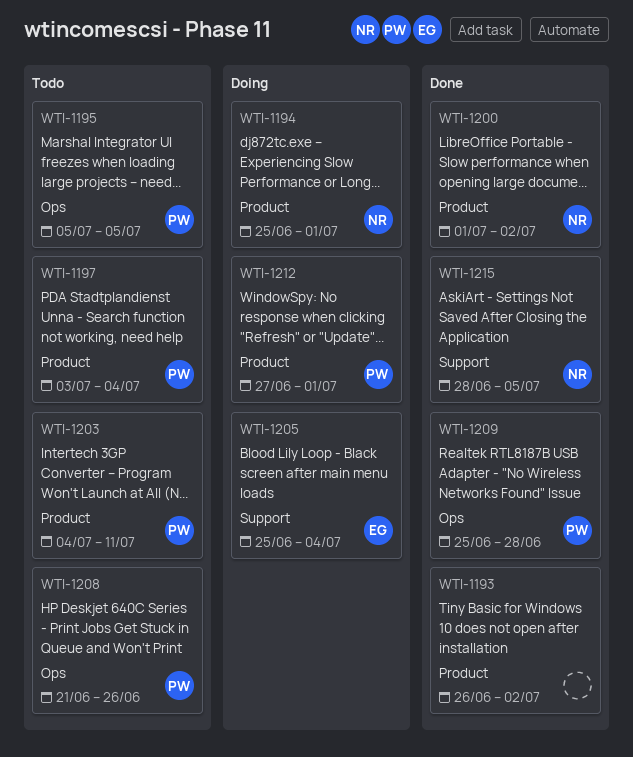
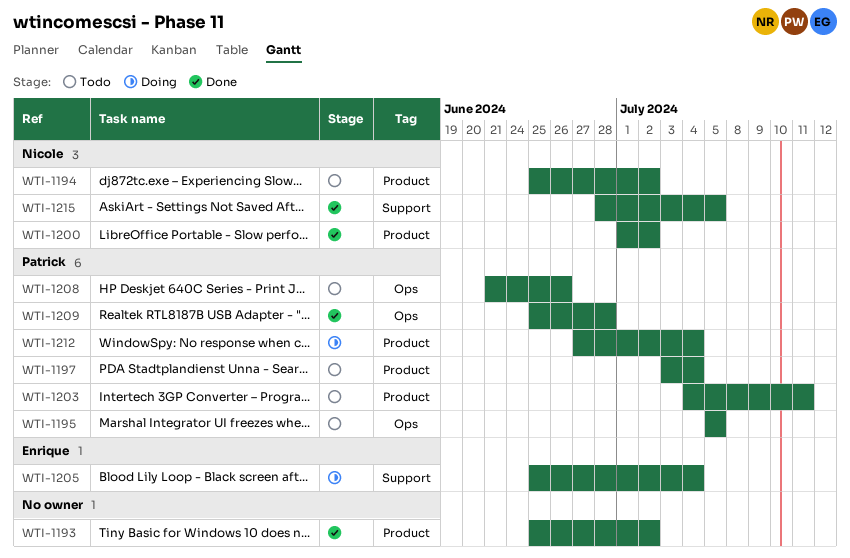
WTI-1193, start: Jun 26 -> Jun 25
WTI-1194, status: Doing -> Todo
WTI-1194, due: Jul 1 -> Jul 2
WTI-1212, due: Jul 1 -> Jul 4

